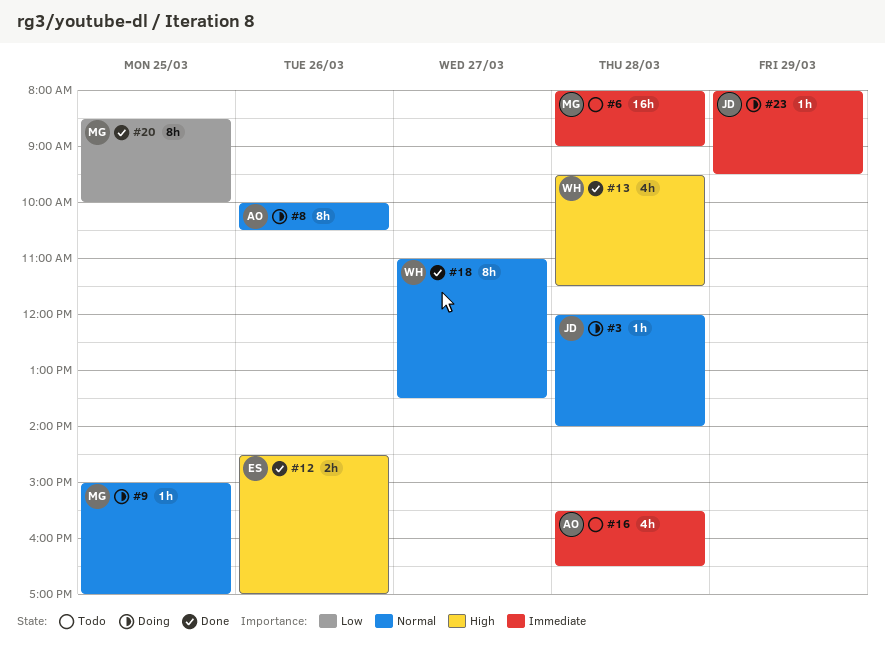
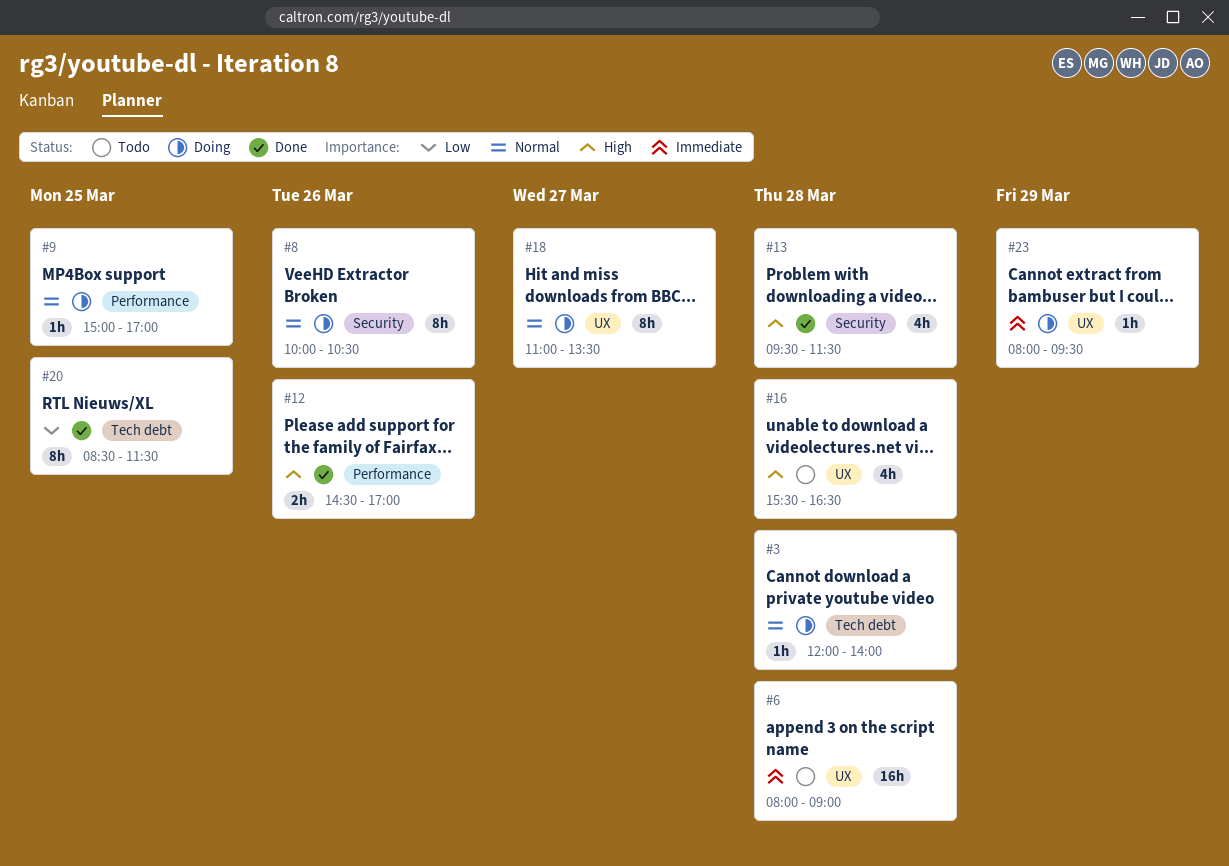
#16, priority: Immediate -> High
#18, status: Done -> Doing
#20, ends: 10:00 -> 11:30

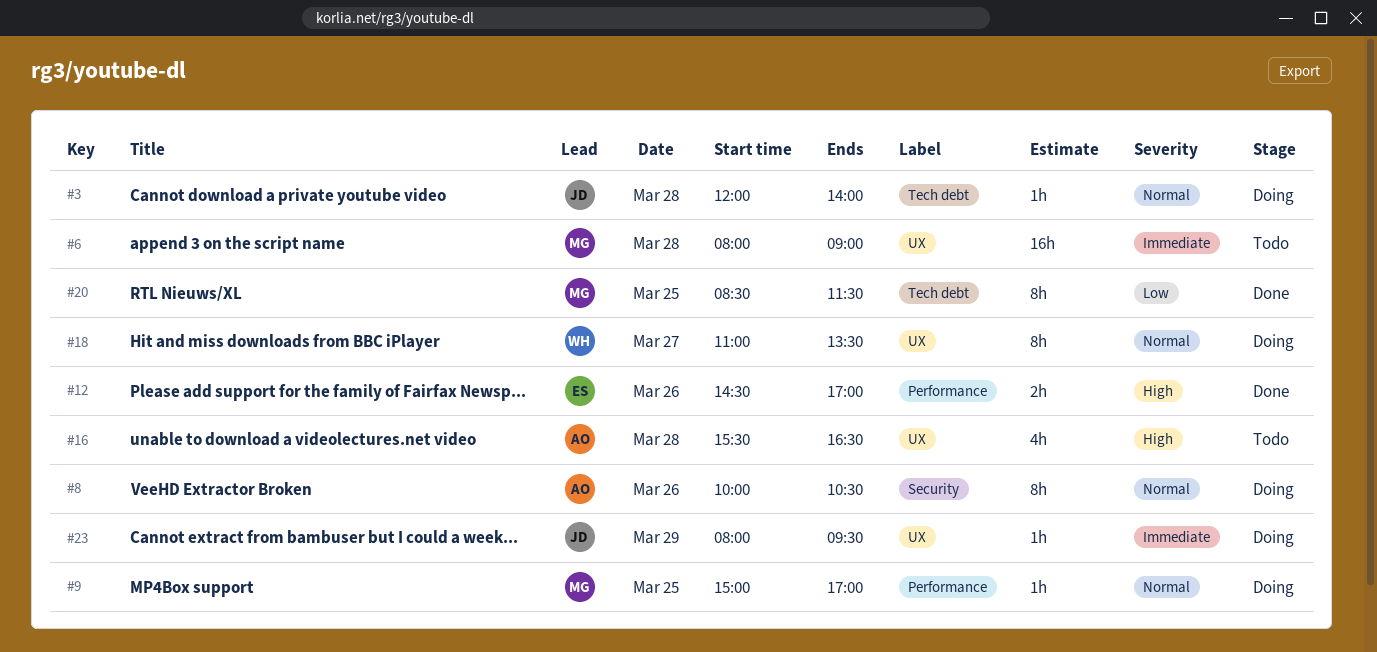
#13: present -> none

